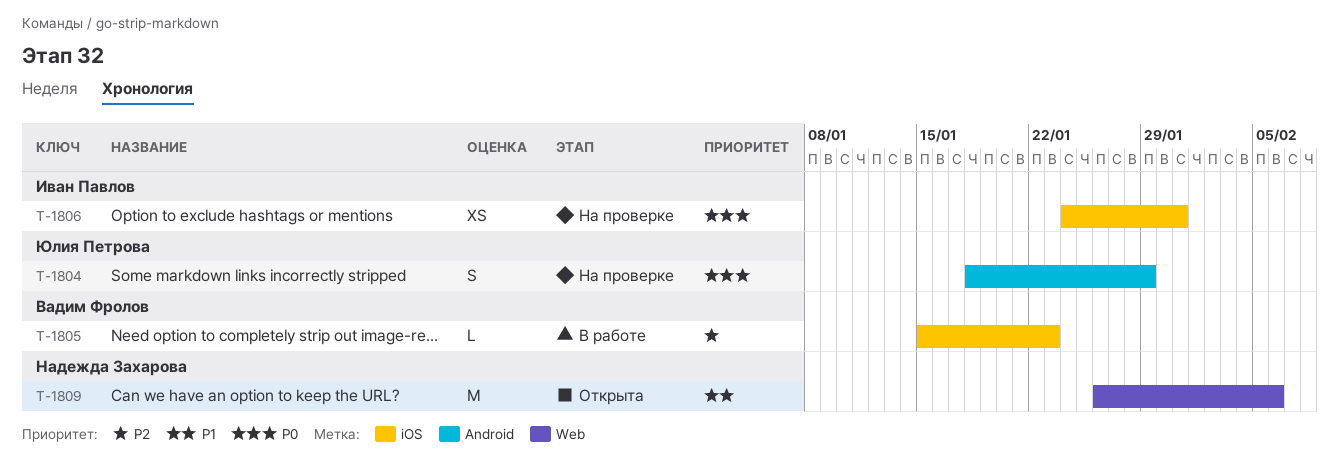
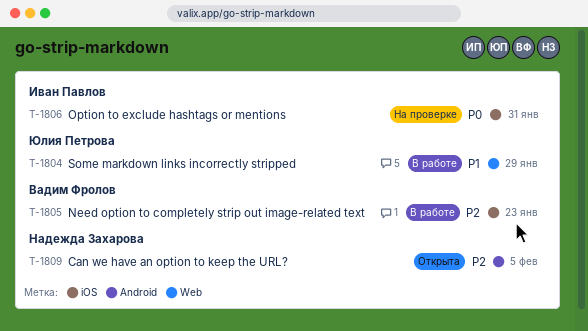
T-1804, status: На проверке -> В работе
T-1804, priority: P0 -> P1
T-1804, label: Android -> Web
T-1809, priority: P1 -> P2
T-1809, label: Web -> Android
T-1809, due: Feb 6 -> Feb 5

